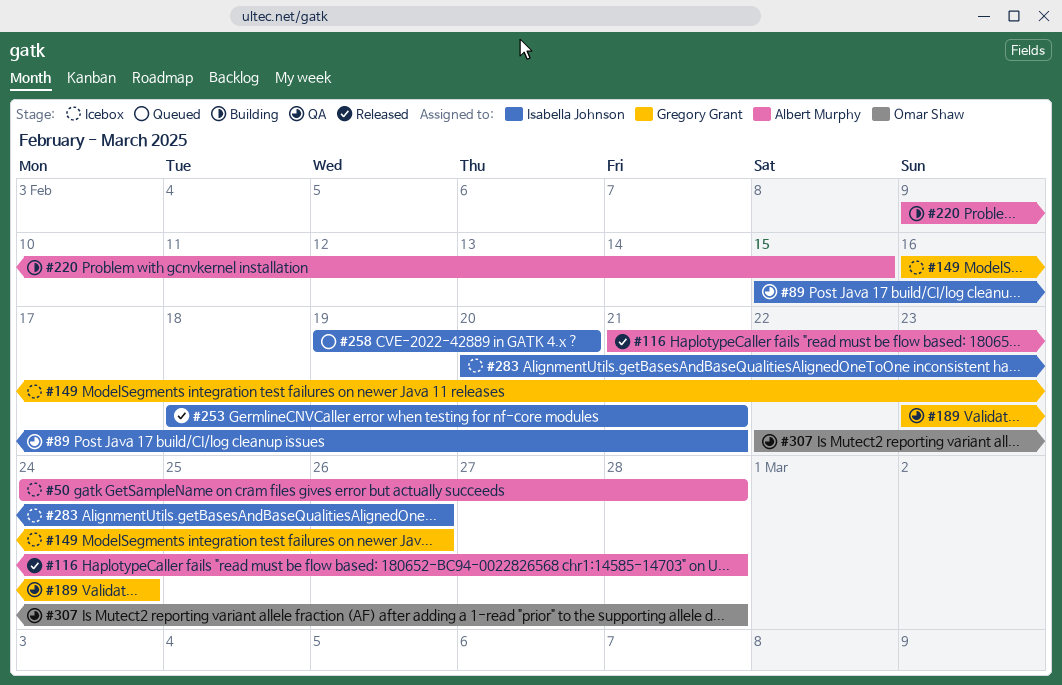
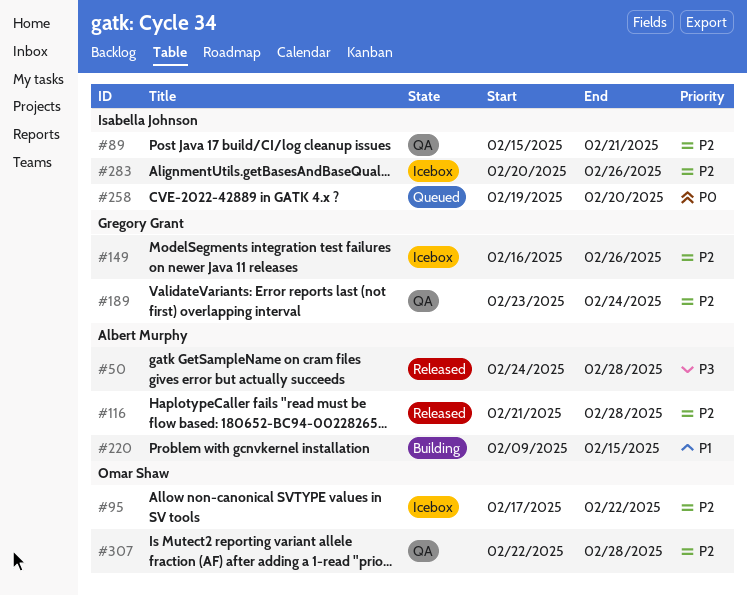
#50, status: Icebox -> Released
#95: none -> present
#253: present -> none

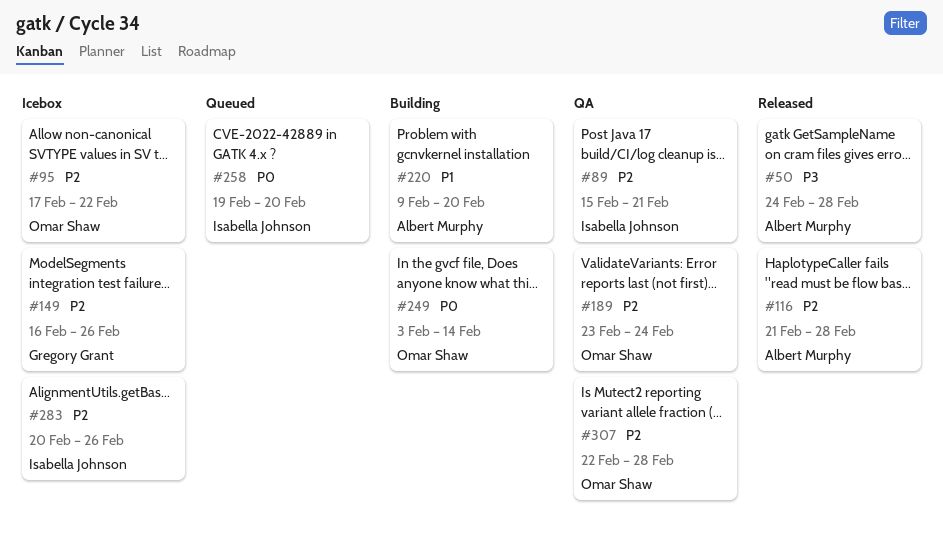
#189, owner: Gregory Grant -> Omar Shaw
#220, due: Feb 15 -> Feb 20
#249: none -> present

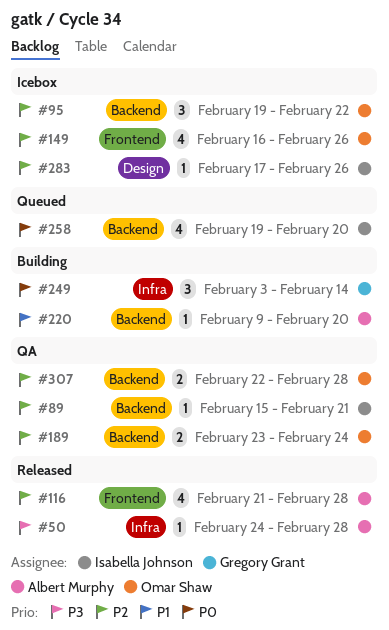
#95, start: Feb 17 -> Feb 19
#149, owner: Gregory Grant -> Omar Shaw
#249, owner: Omar Shaw -> Gregory Grant
#283, start: Feb 20 -> Feb 17

